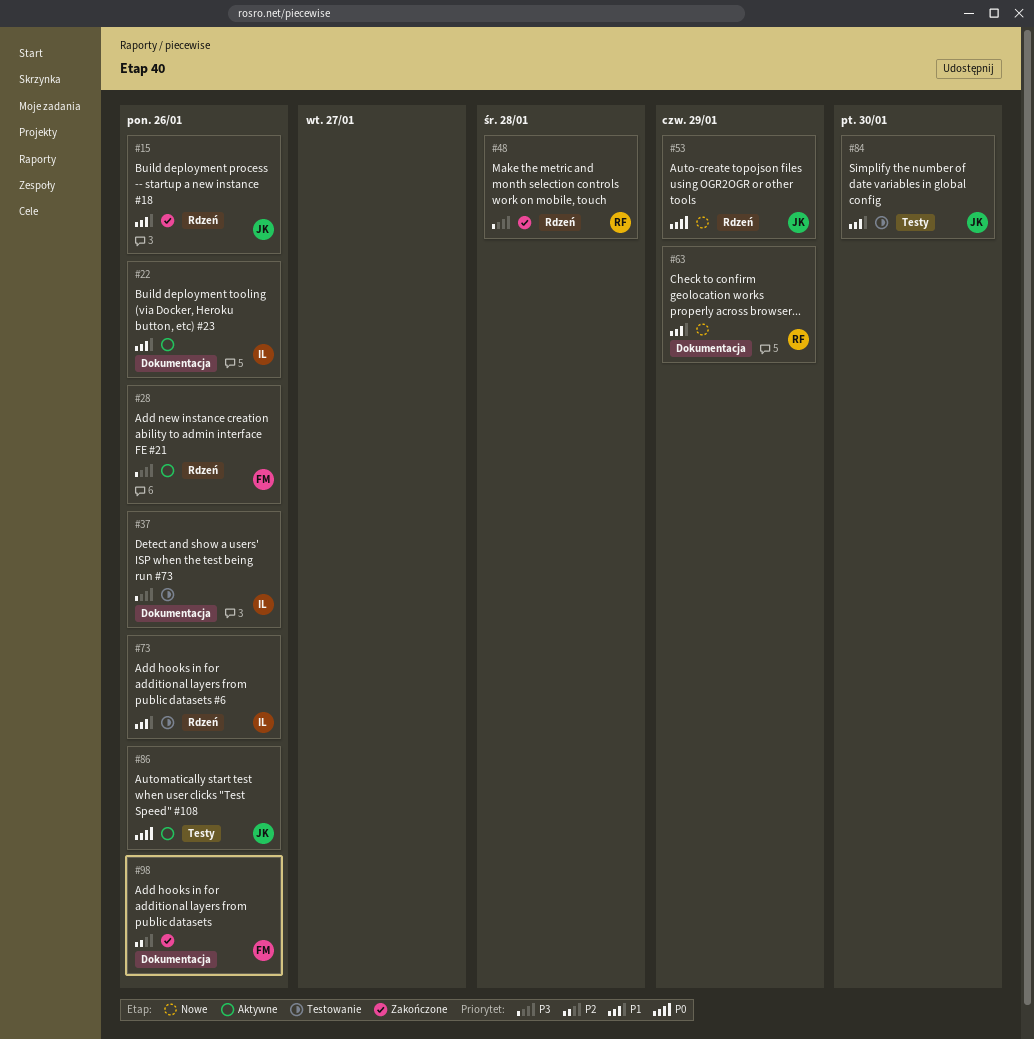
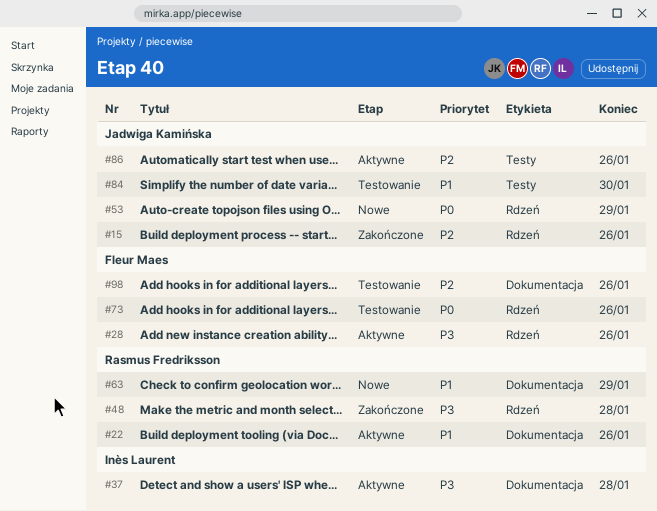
#15, priority: P1 -> P2
#22, owner: Inès Laurent -> Rasmus Fredriksson
#37, status: Testowanie -> Aktywne
#37, due: Jan 26 -> Jan 28
#73, owner: Inès Laurent -> Fleur Maes
#73, priority: P1 -> P0
#86, priority: P0 -> P2
#98, status: Zakończone -> Testowanie

